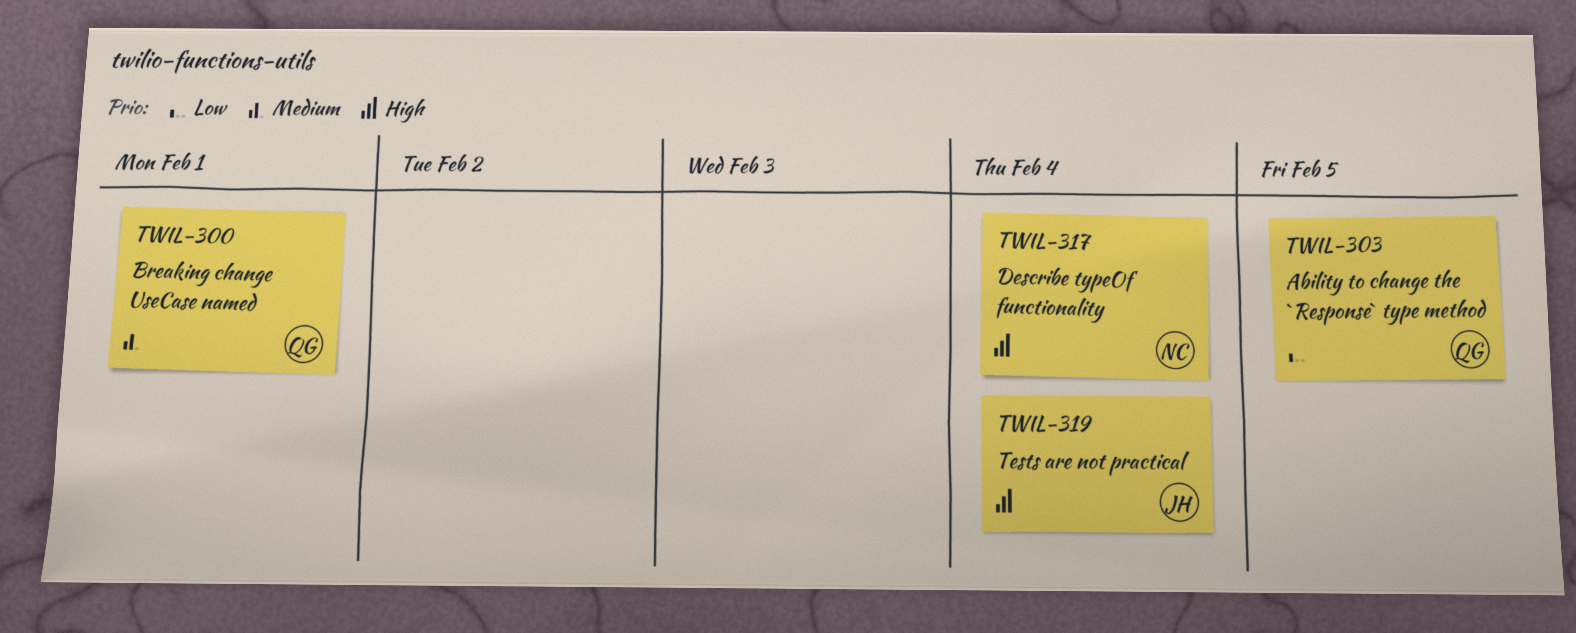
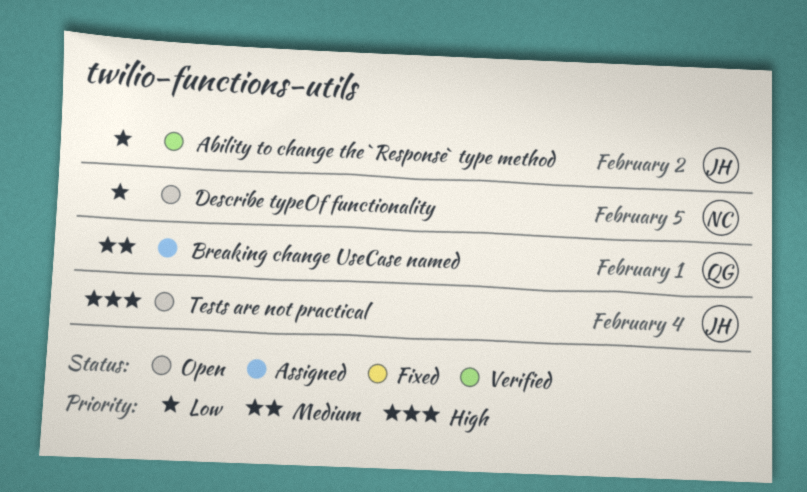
Ability to change the `Response` type method, owner: QG -> JH
Ability to change the `Response` type method, due: Feb 5 -> Feb 2
Describe typeOf functionality, priority: High -> Low
Describe typeOf functionality, due: Feb 4 -> Feb 5

